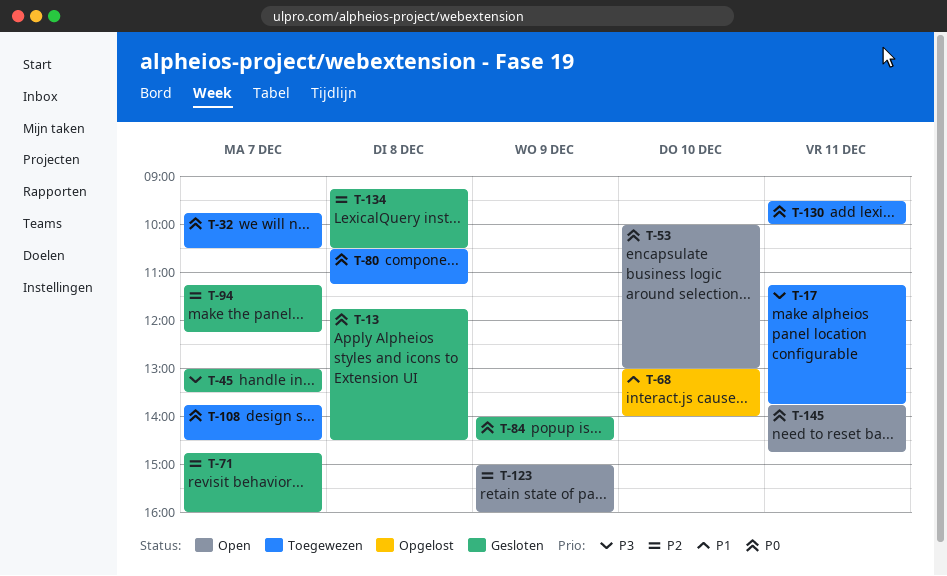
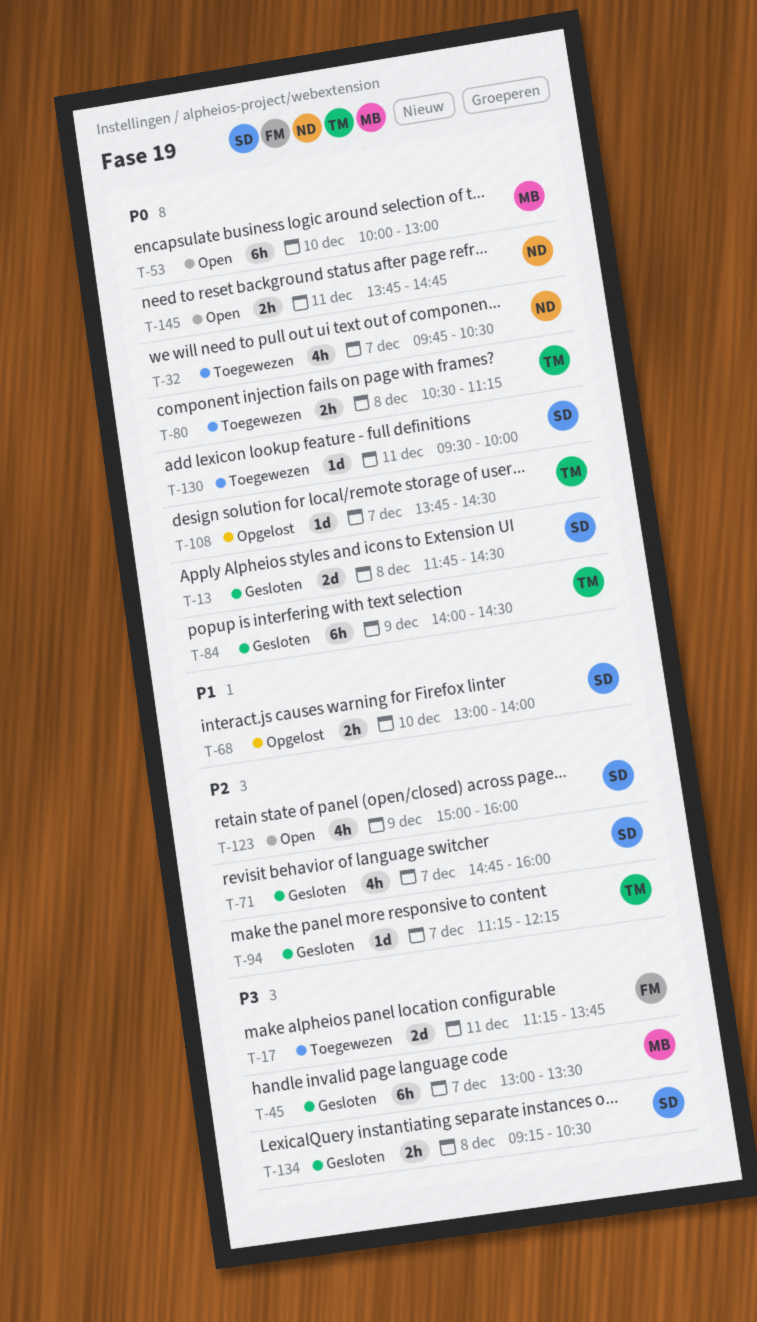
T-108, status: Toegewezen -> Opgelost
T-134, priority: P2 -> P3

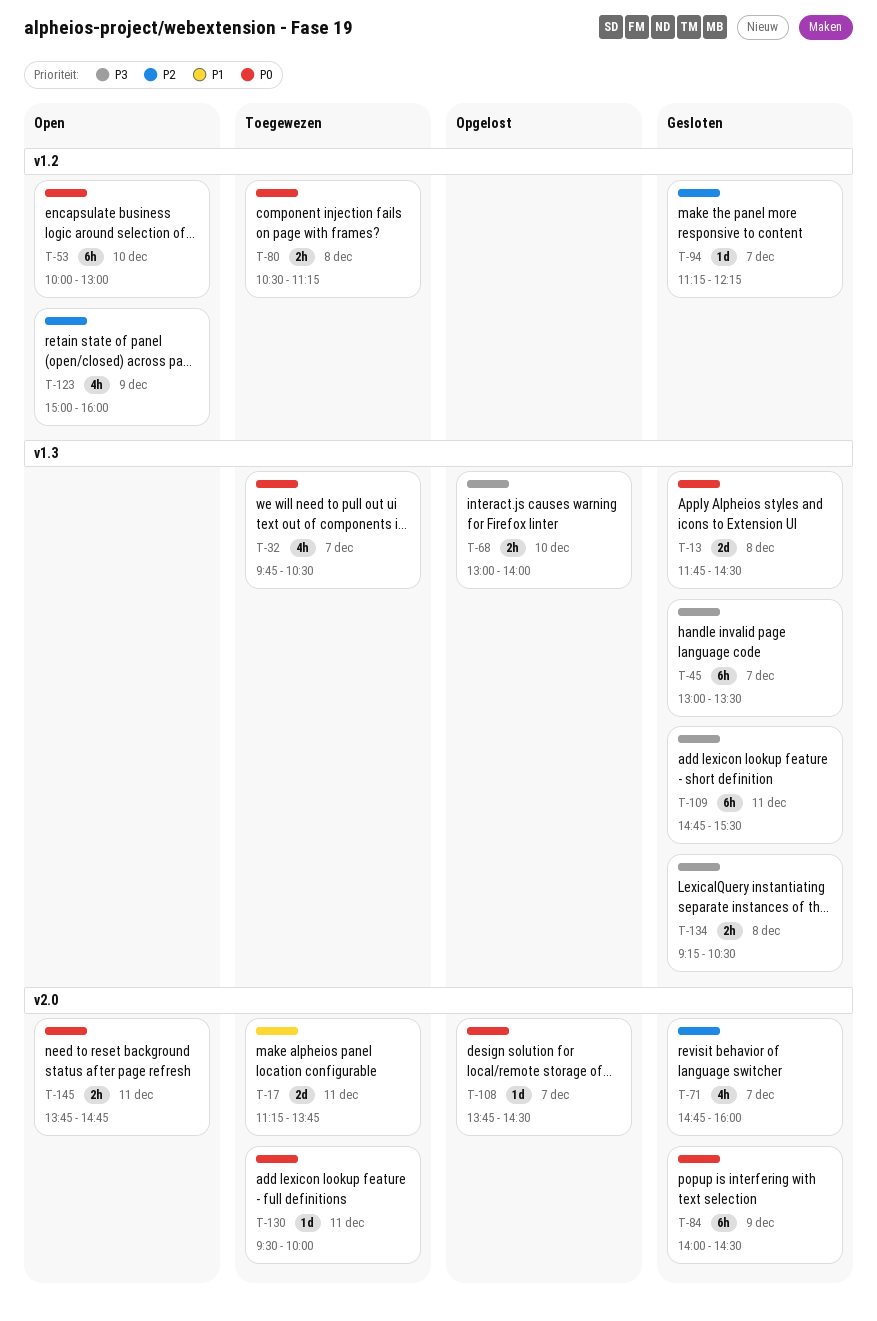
T-17, priority: P3 -> P1
T-68, priority: P1 -> P3
T-109: none -> present

